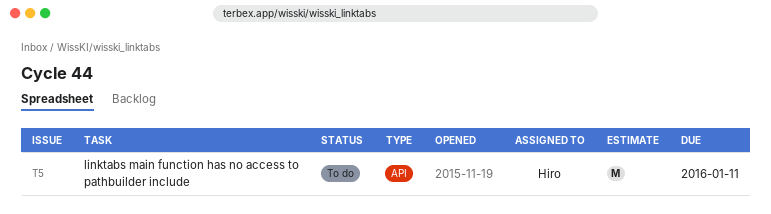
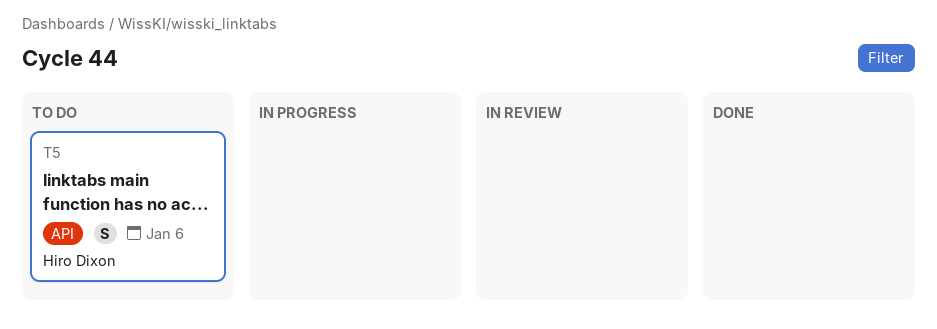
T5, estimate: M -> S
T5, due: Jan 11 -> Jan 6

